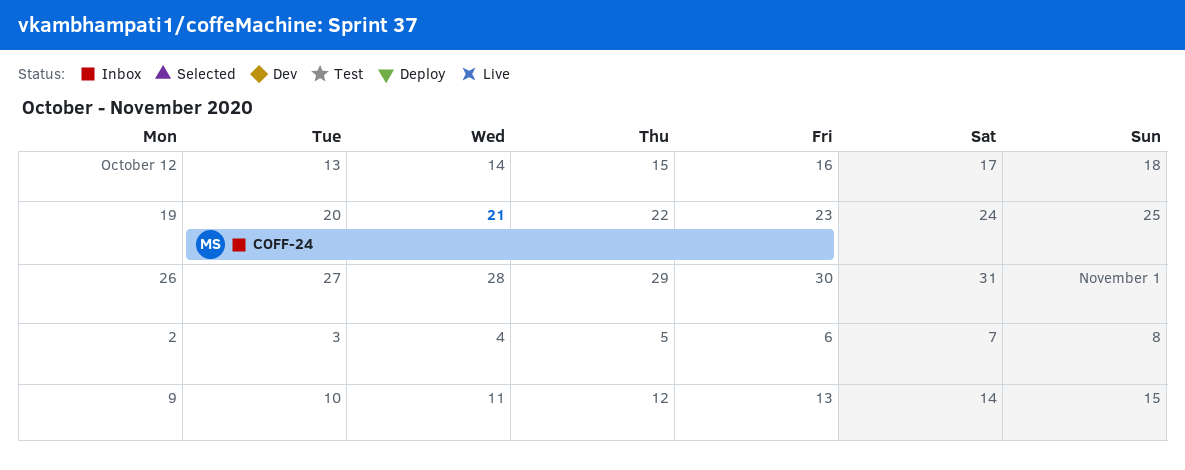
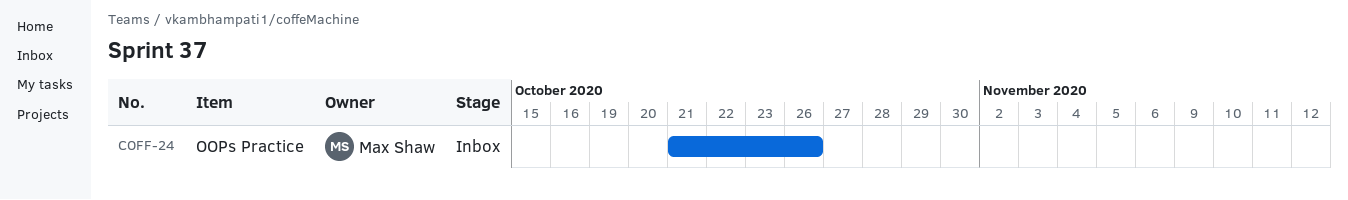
COFF-24, start: Oct 20 -> Oct 21
COFF-24, due: Oct 23 -> Oct 26

